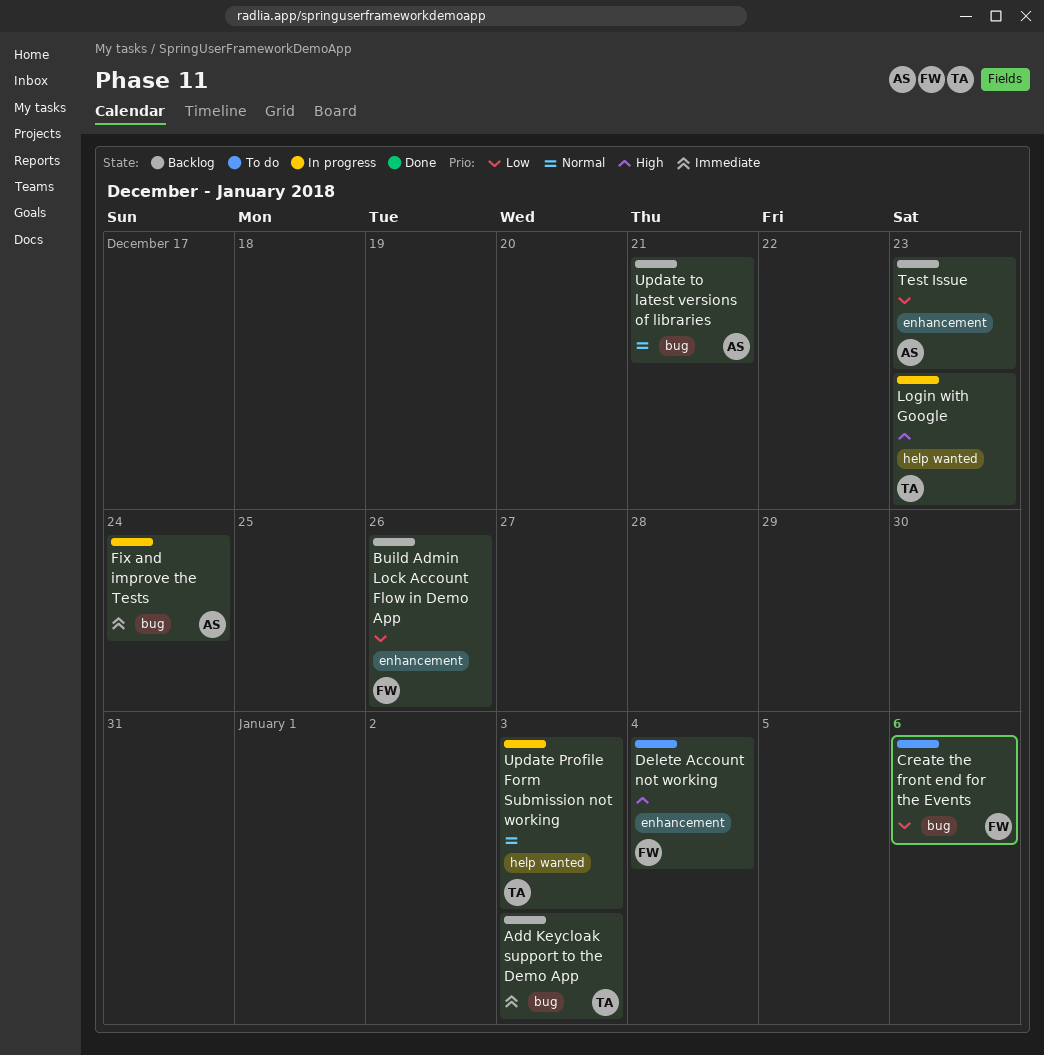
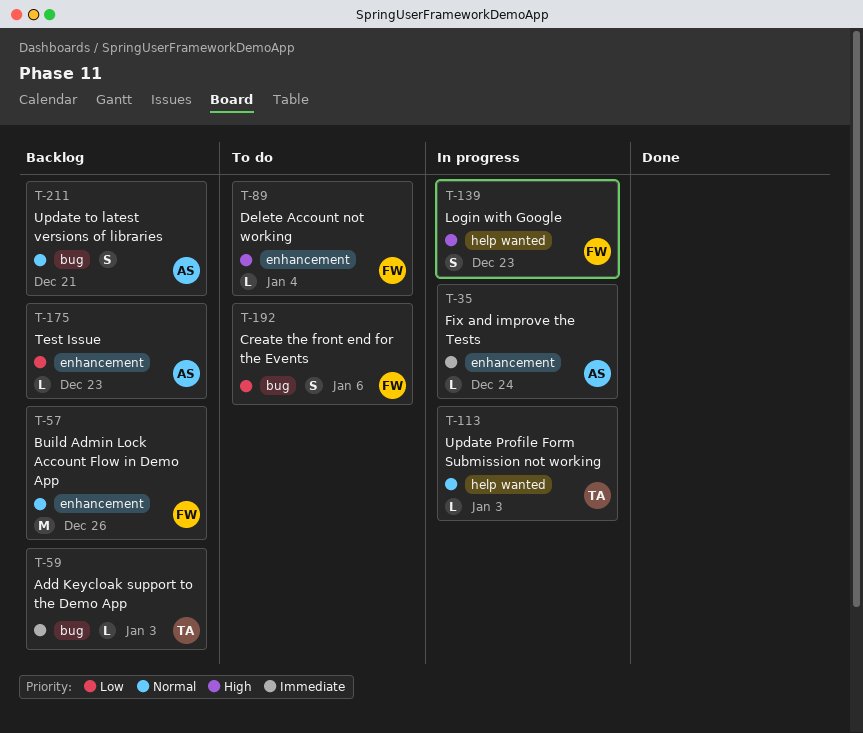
Build Admin Lock Account Flow in Demo App, priority: Low -> Normal
Fix and improve the Tests, label: bug -> enhancement
Login with Google, owner: TA -> FW

